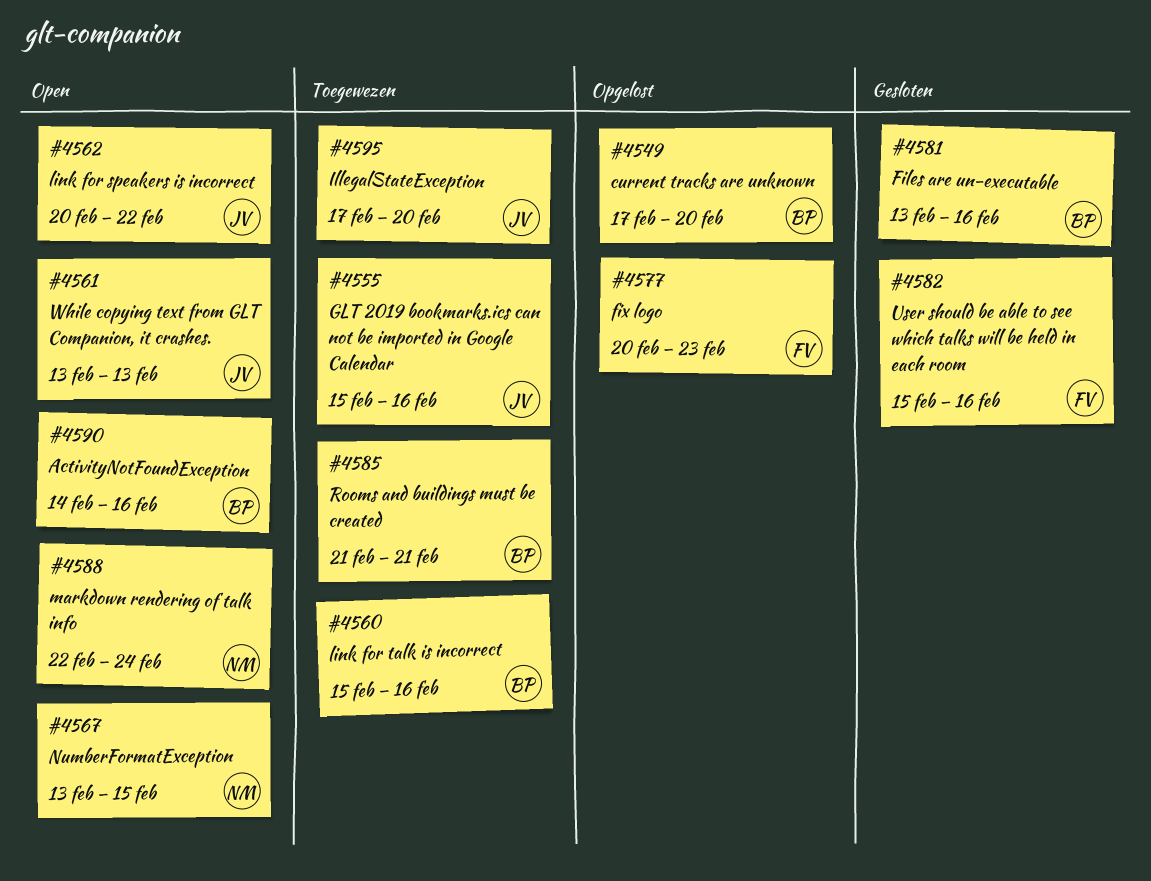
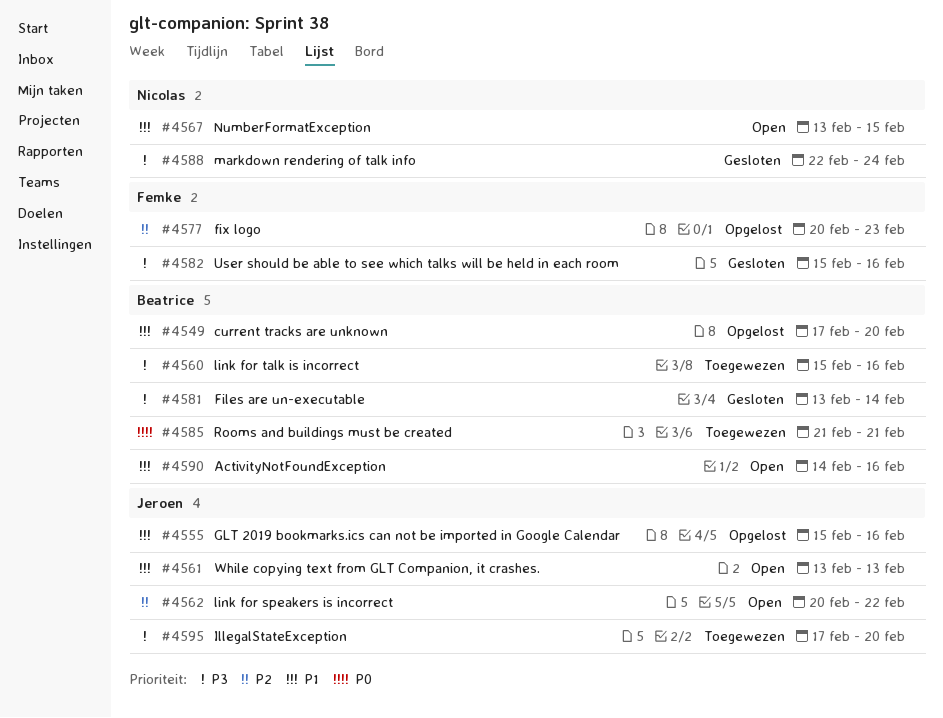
#4555, status: Toegewezen -> Opgelost
#4581, due: Feb 16 -> Feb 14
#4588, status: Open -> Gesloten

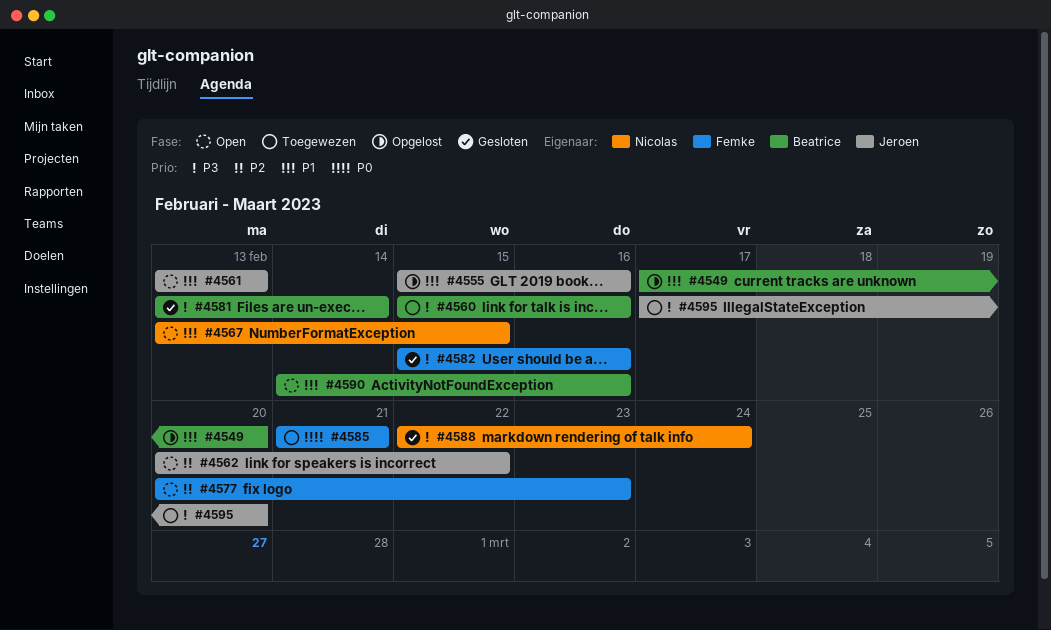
#4577, status: Opgelost -> Open
#4585, owner: Beatrice -> Femke

